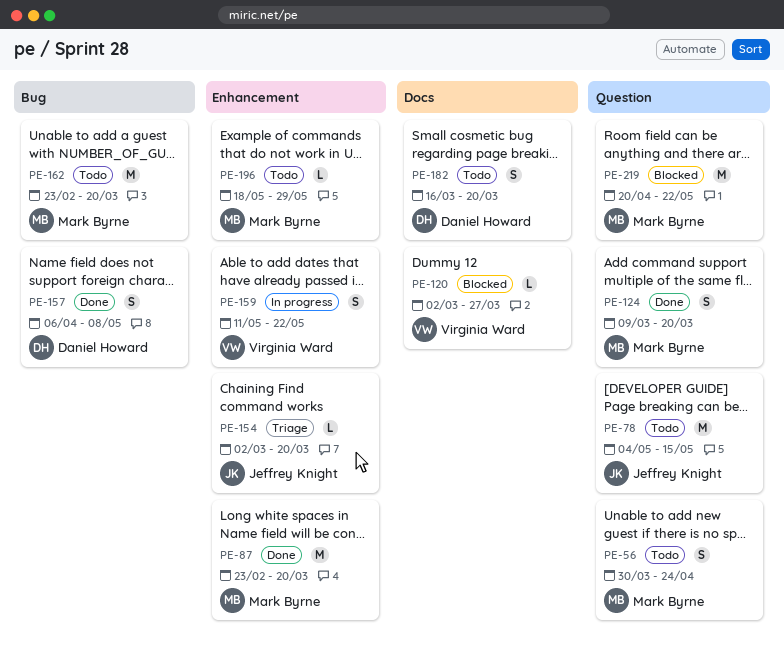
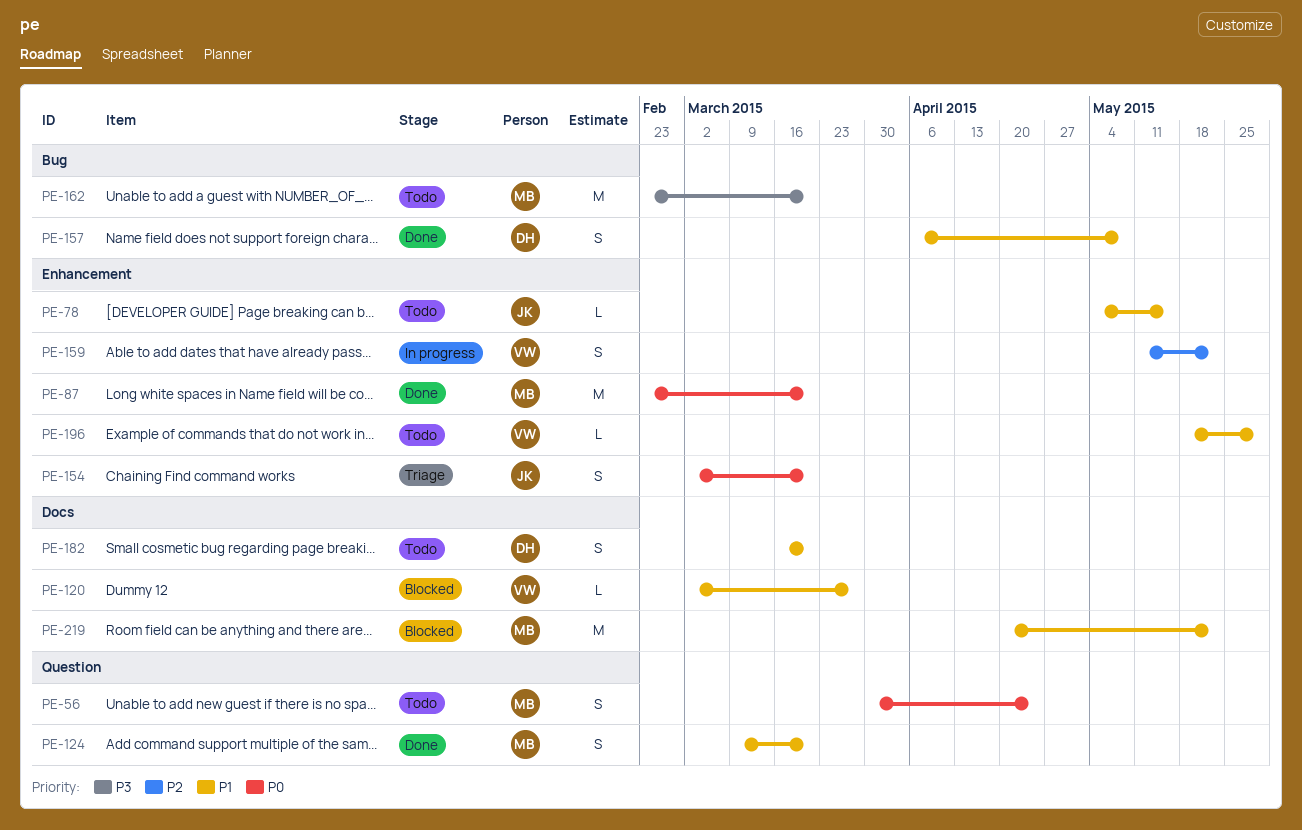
PE-78, label: Question -> Enhancement
PE-78, estimate: M -> L
PE-154, estimate: L -> S
PE-196, owner: Mark Byrne -> Virginia Ward
PE-219, label: Question -> Docs

